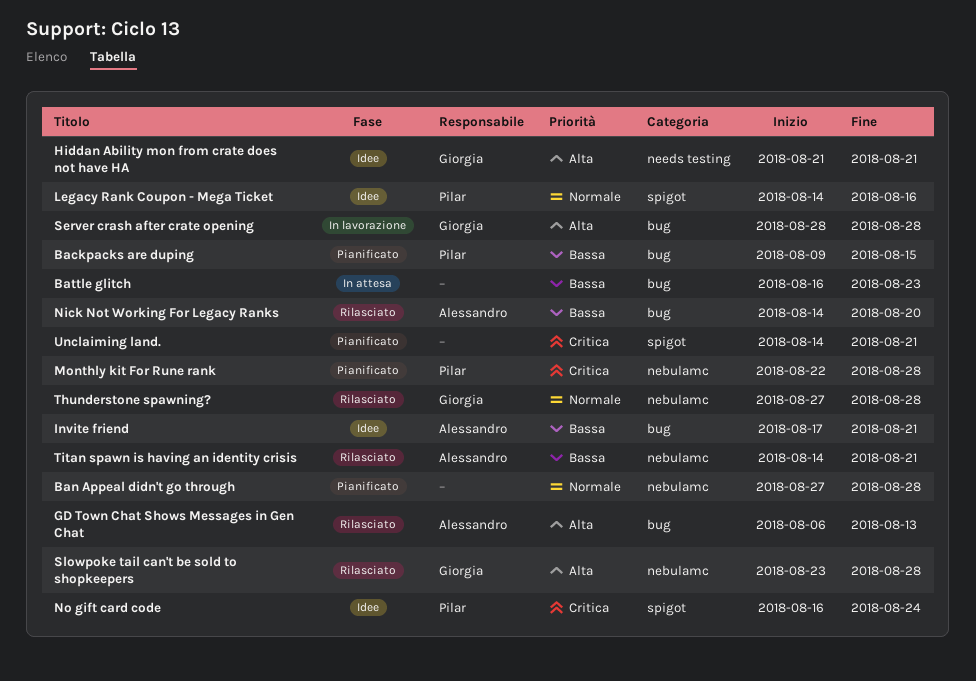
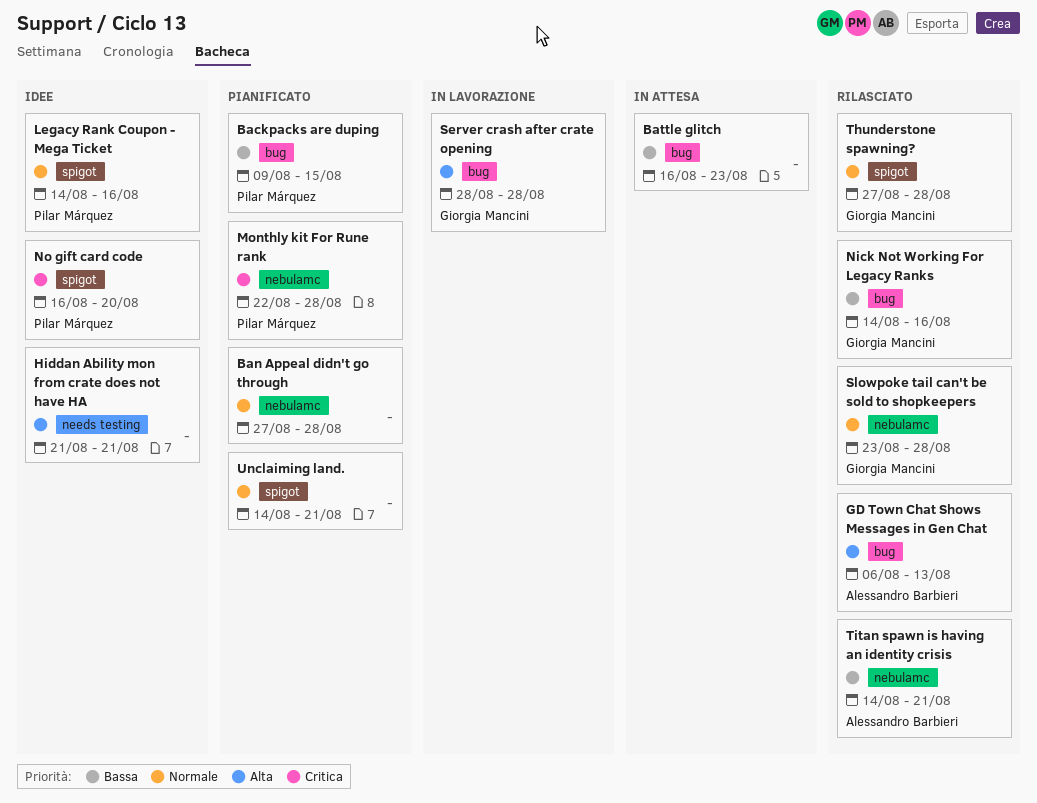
Hiddan Ability mon from crate does not have HA, owner: Giorgia Mancini -> none
Invite friend: present -> none
Nick Not Working For Legacy Ranks, owner: Alessandro Barbieri -> Giorgia Mancini
Nick Not Working For Legacy Ranks, due: Aug 20 -> Aug 16
No gift card code, due: Aug 24 -> Aug 20
Slowpoke tail can't be sold to shopkeepers, priority: Alta -> Normale
Thunderstone spawning?, label: nebulamc -> spigot
Unclaiming land., priority: Critica -> Normale

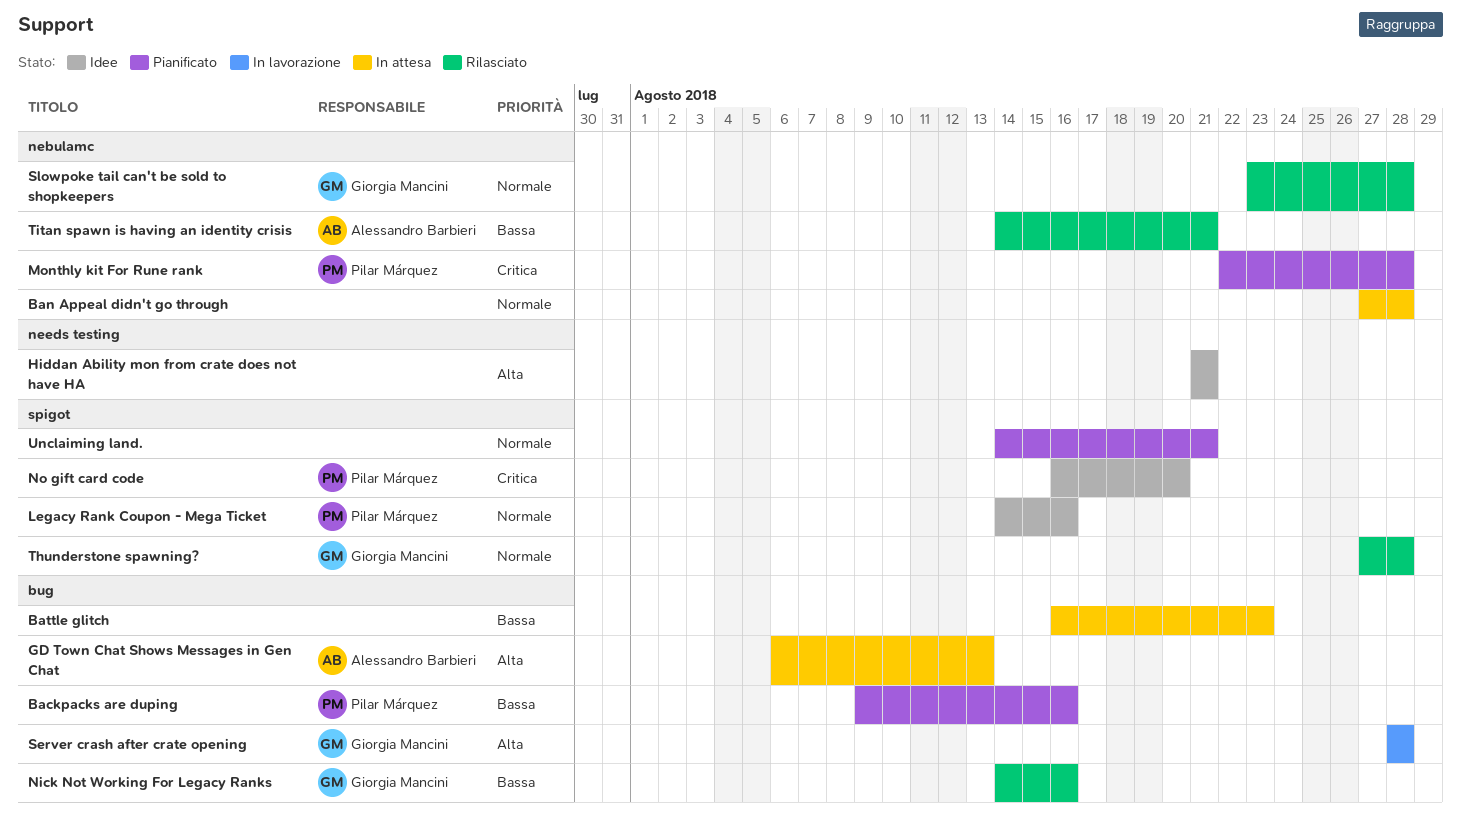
Backpacks are duping, due: Aug 15 -> Aug 16
Ban Appeal didn't go through, status: Pianificato -> In attesa
GD Town Chat Shows Messages in Gen Chat, status: Rilasciato -> In attesa

